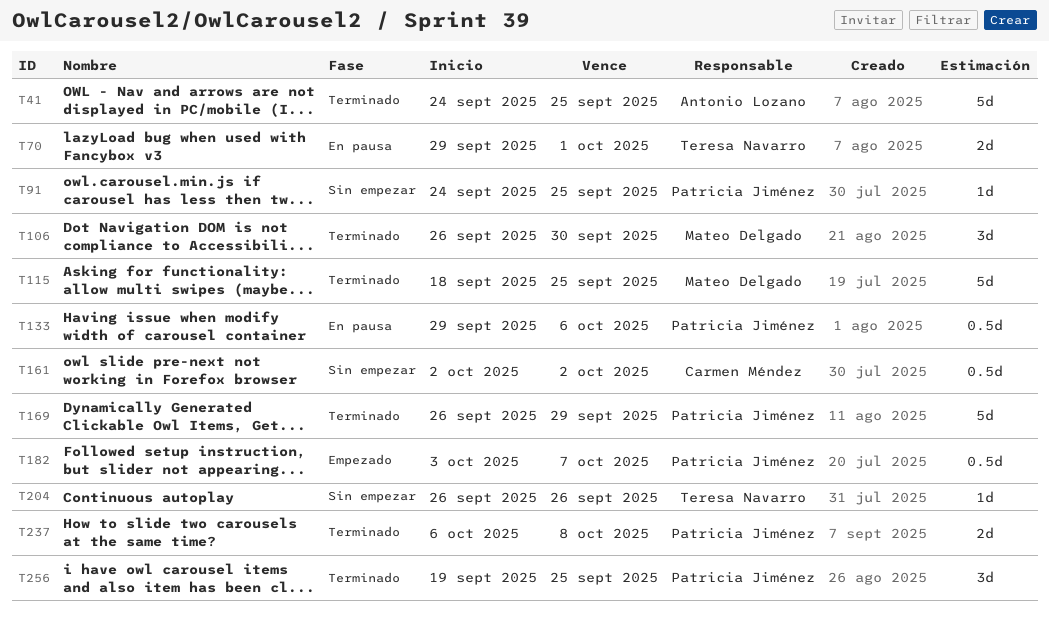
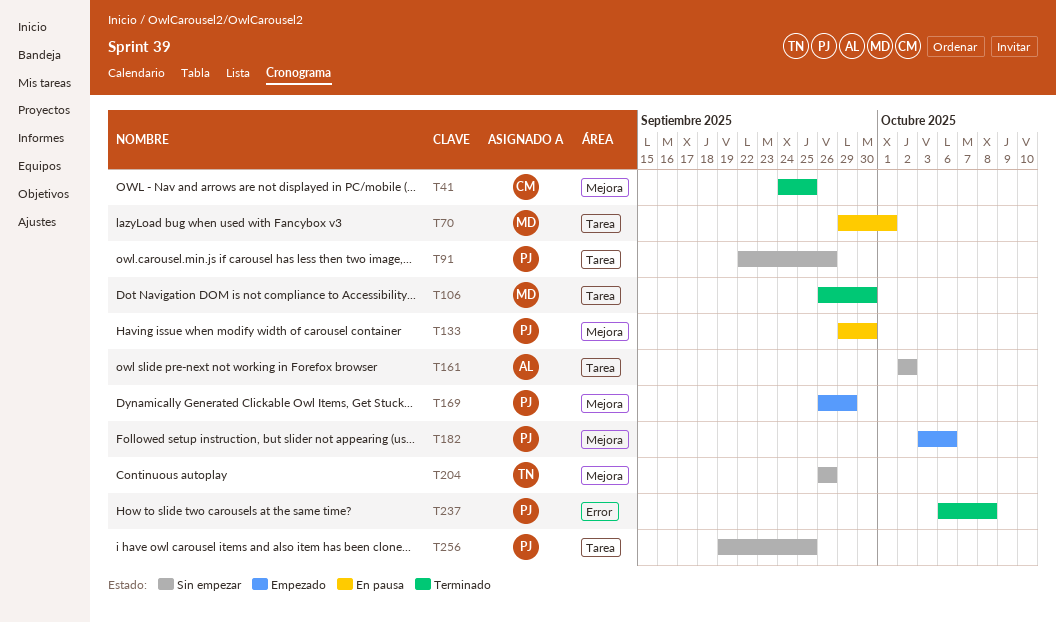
T41, owner: Antonio Lozano -> Carmen Méndez
T70, owner: Teresa Navarro -> Mateo Delgado
T91, start: Sep 24 -> Sep 22
T91, due: Sep 25 -> Sep 26
T115: present -> none
T133, due: Oct 6 -> Sep 30
T161, owner: Carmen Méndez -> Antonio Lozano
T169, status: Terminado -> Empezado
T182, due: Oct 7 -> Oct 6
T256, status: Terminado -> Sin empezar

